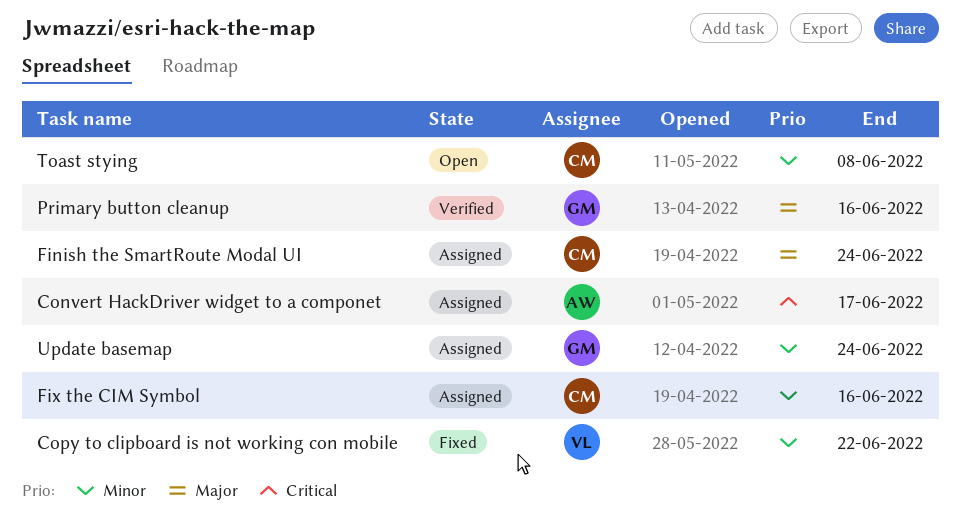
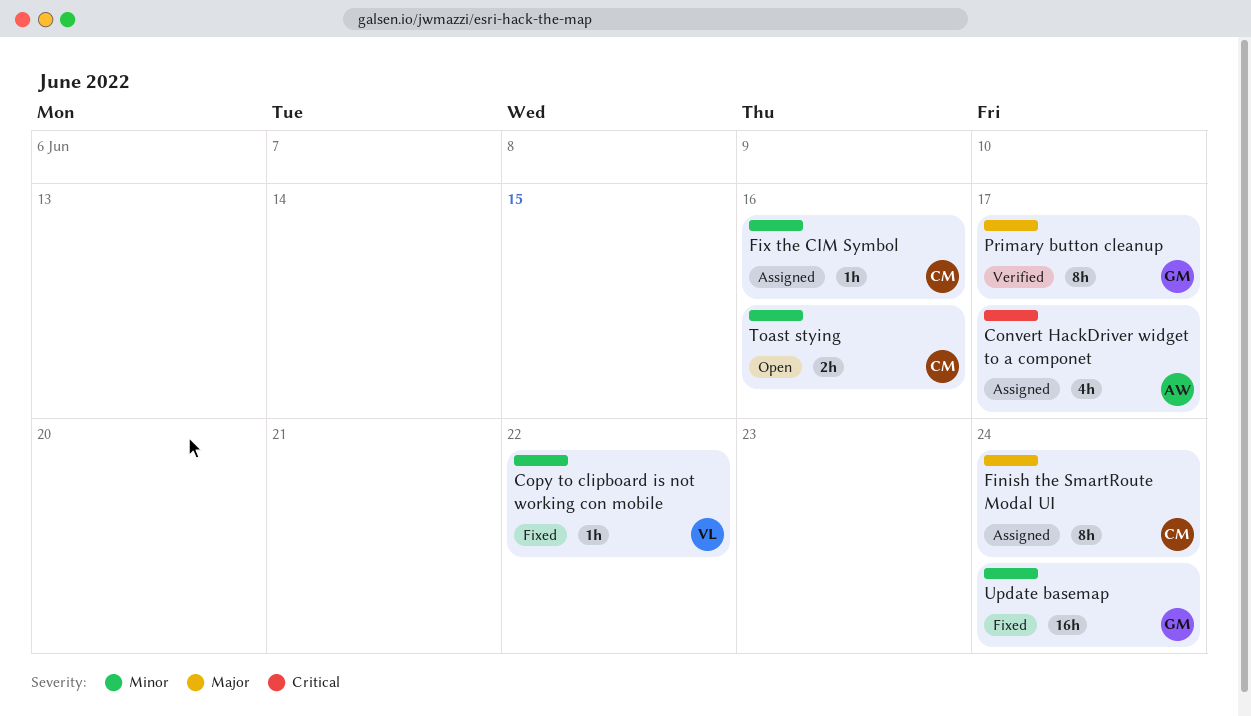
Primary button cleanup, due: Jun 16 -> Jun 17
Toast stying, due: Jun 8 -> Jun 16
Update basemap, status: Assigned -> Fixed

